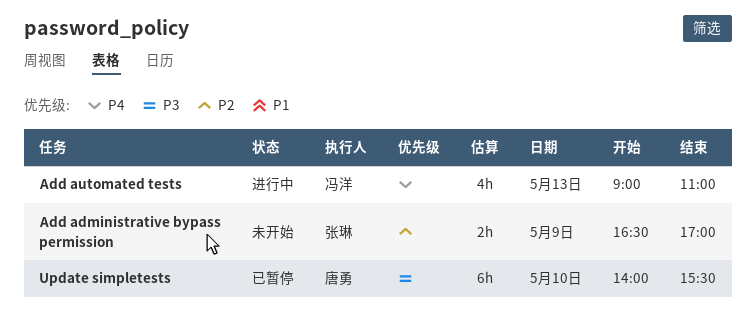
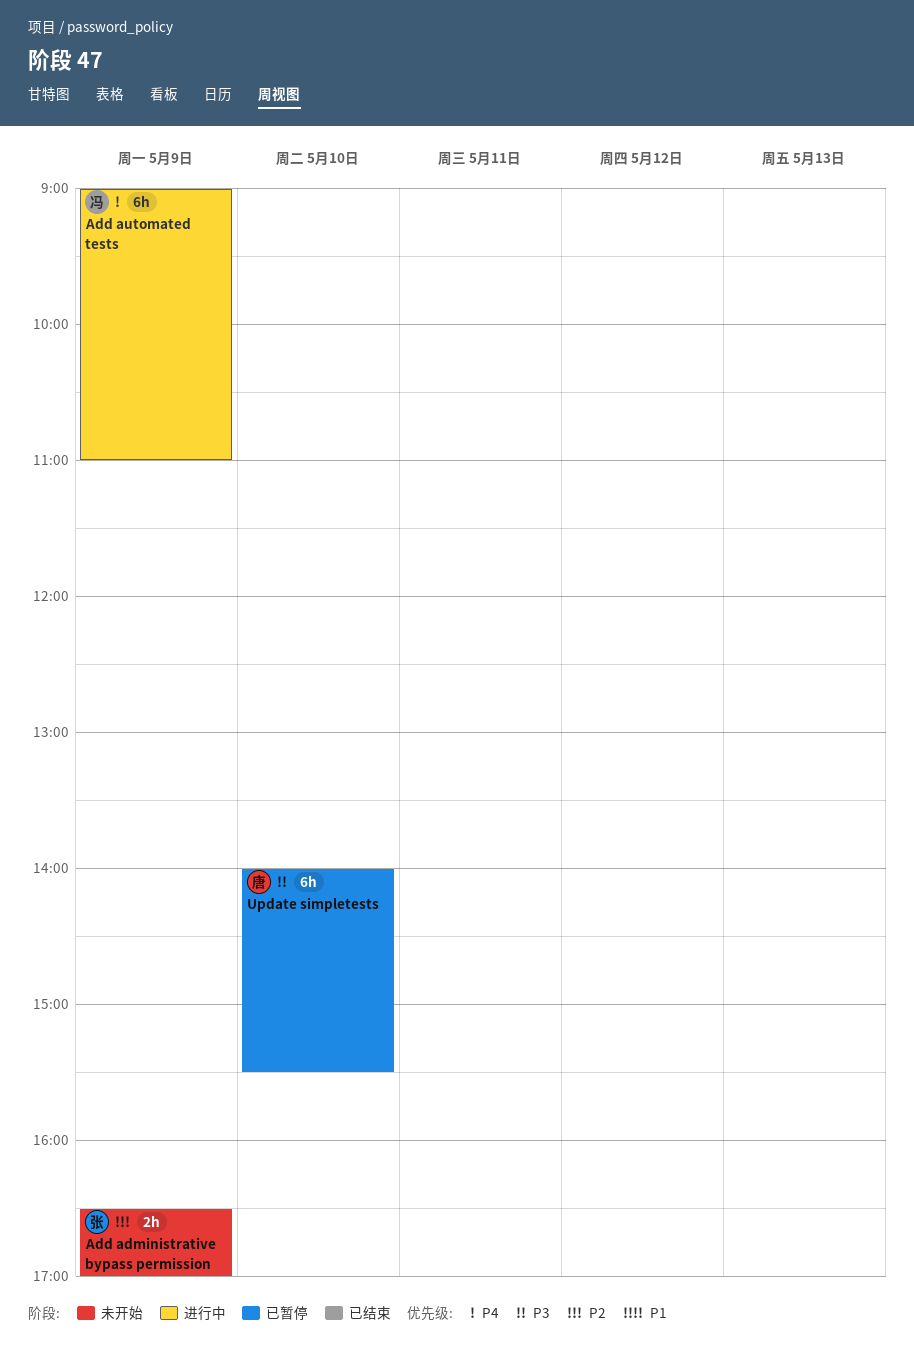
Add automated tests, estimate: 4h -> 6h
Add automated tests, day: May 13 -> May 9

